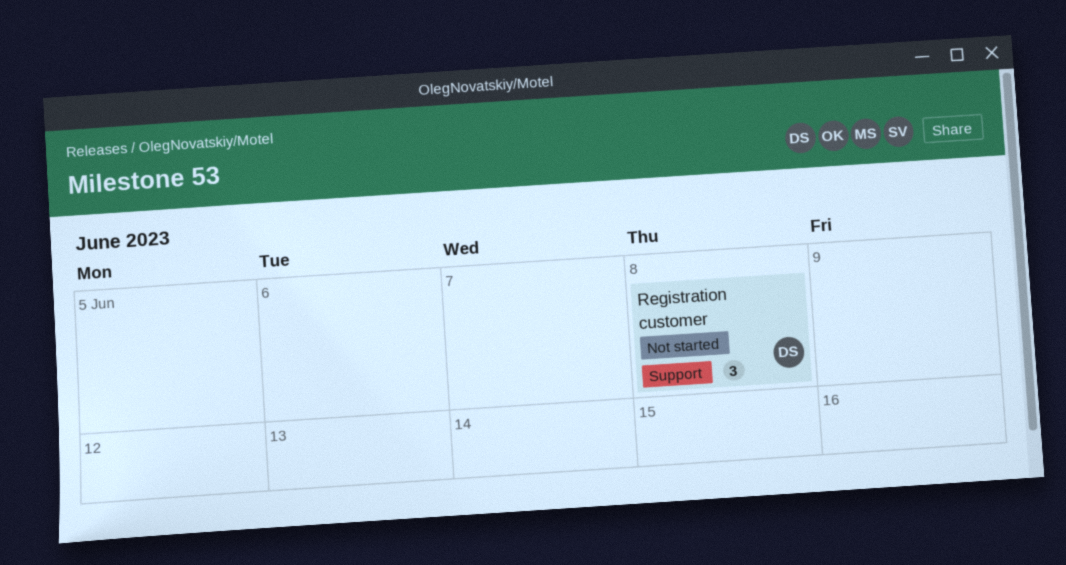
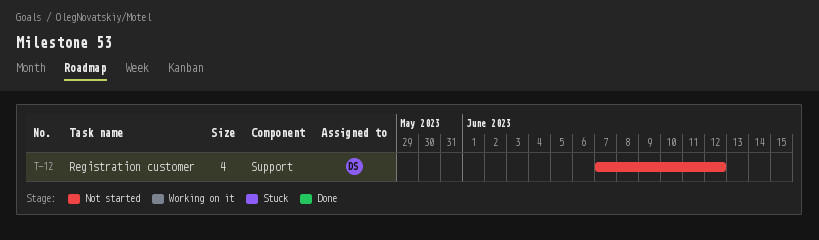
Registration customer, estimate: 3 -> 4
Registration customer, due: Jun 8 -> Jun 12

